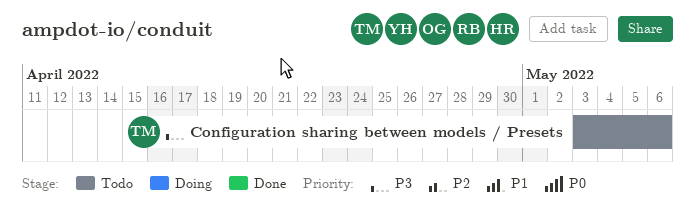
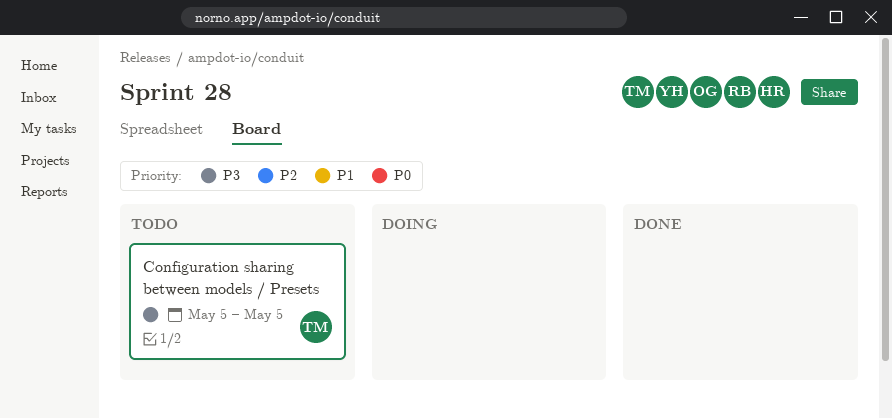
Configuration sharing between models / Presets, start: May 3 -> May 5
Configuration sharing between models / Presets, due: May 6 -> May 5

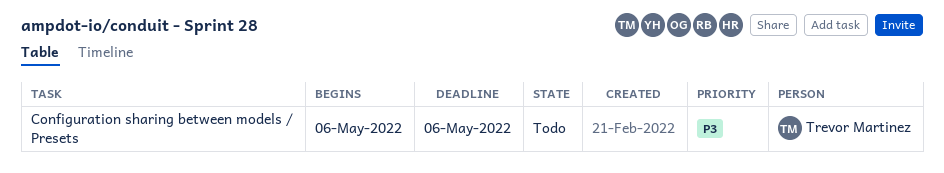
Configuration sharing between models / Presets, start: May 5 -> May 6
Configuration sharing between models / Presets, due: May 5 -> May 6

